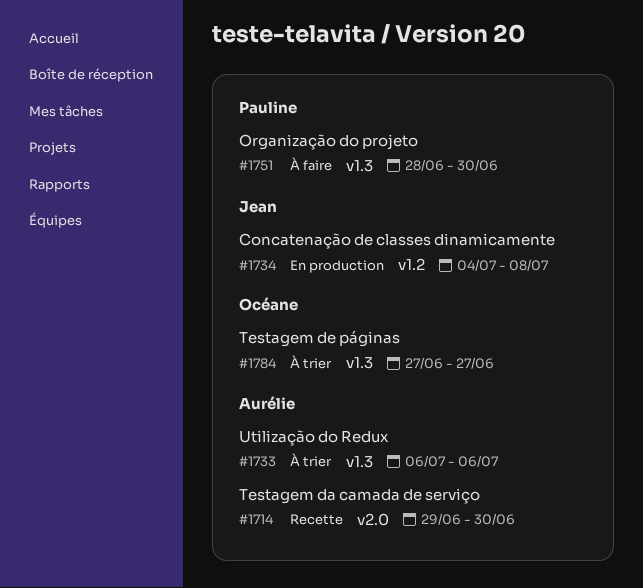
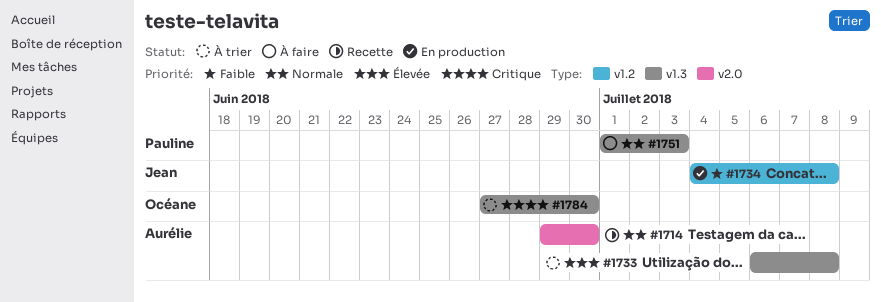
#1733, due: Jul 6 -> Jul 8
#1751, start: Jun 28 -> Jul 1
#1751, due: Jun 30 -> Jul 3
#1784, due: Jun 27 -> Jun 30

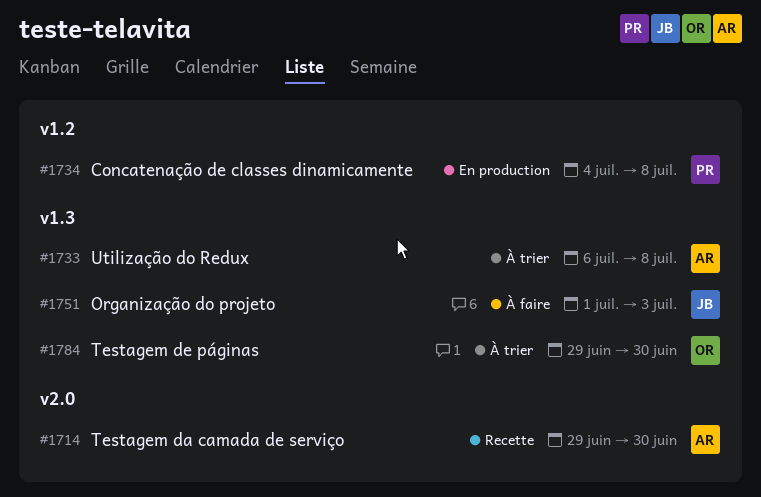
#1734, owner: Jean -> Pauline
#1751, owner: Pauline -> Jean
#1784, start: Jun 27 -> Jun 29

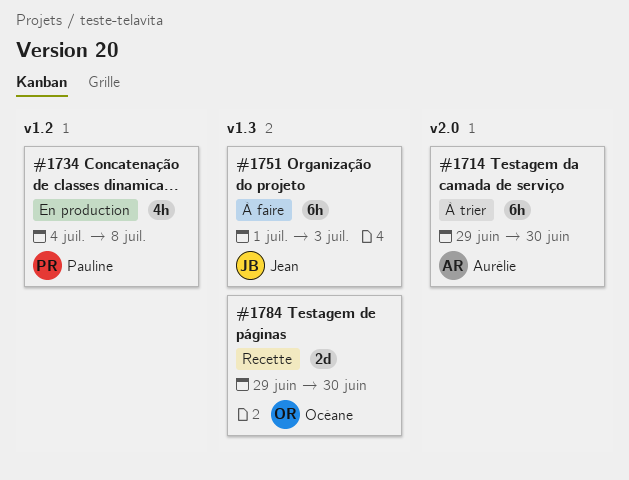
#1714, status: Recette -> À trier
#1733: present -> none
#1784, status: À trier -> Recette

